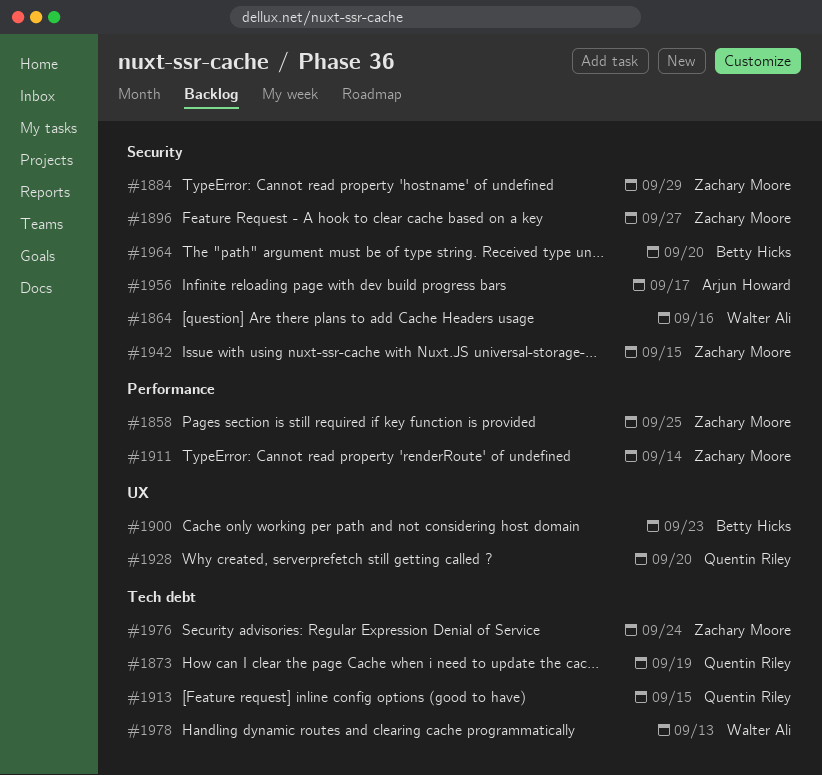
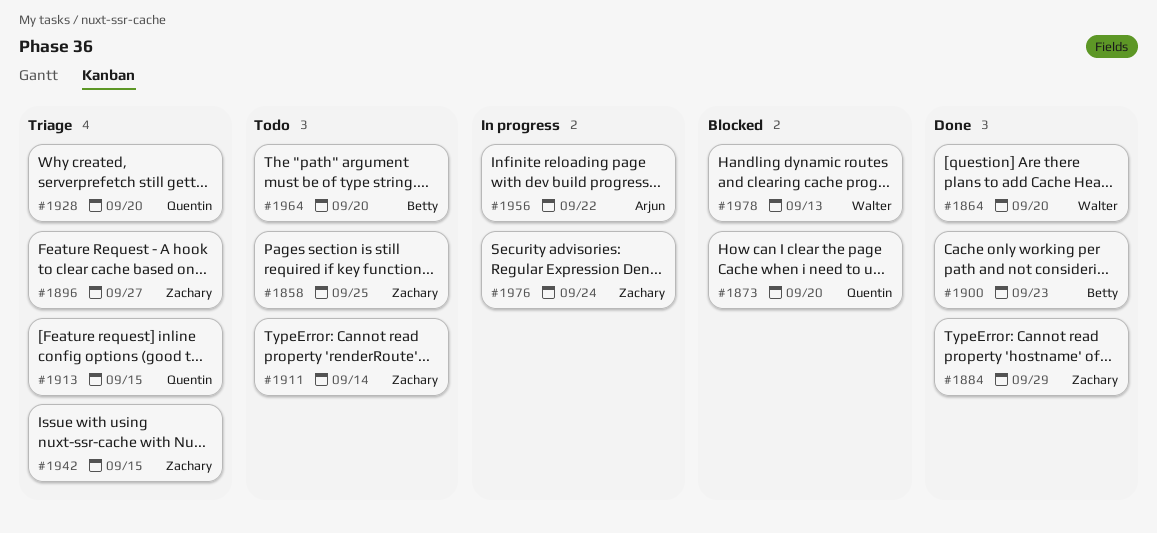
#1864, due: Sep 16 -> Sep 20
#1873, due: Sep 19 -> Sep 20
#1956, due: Sep 17 -> Sep 22

